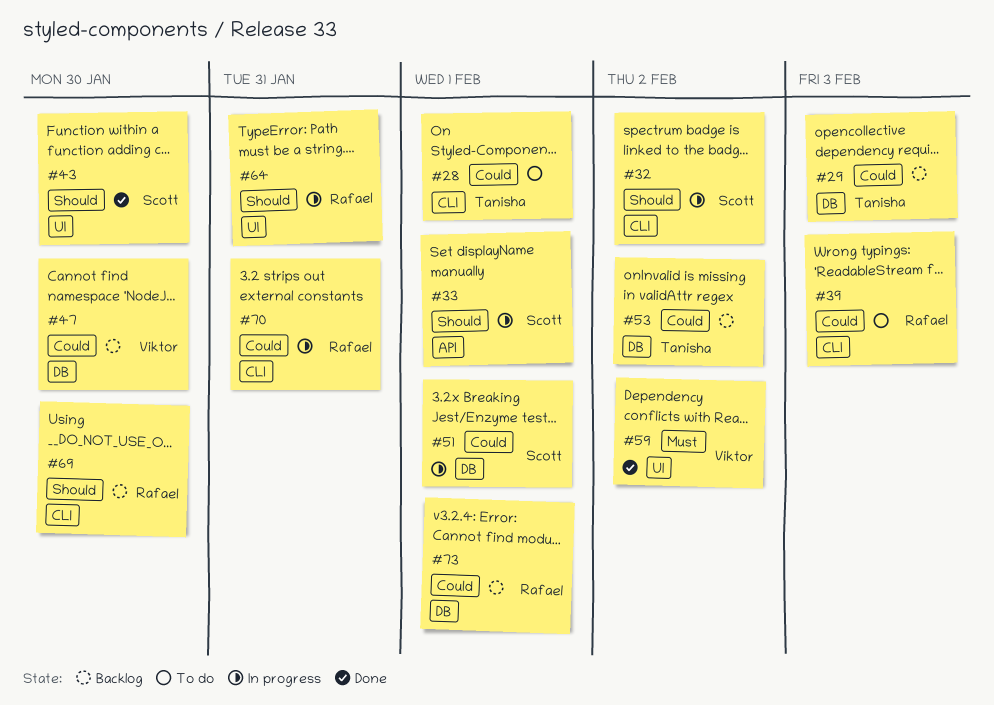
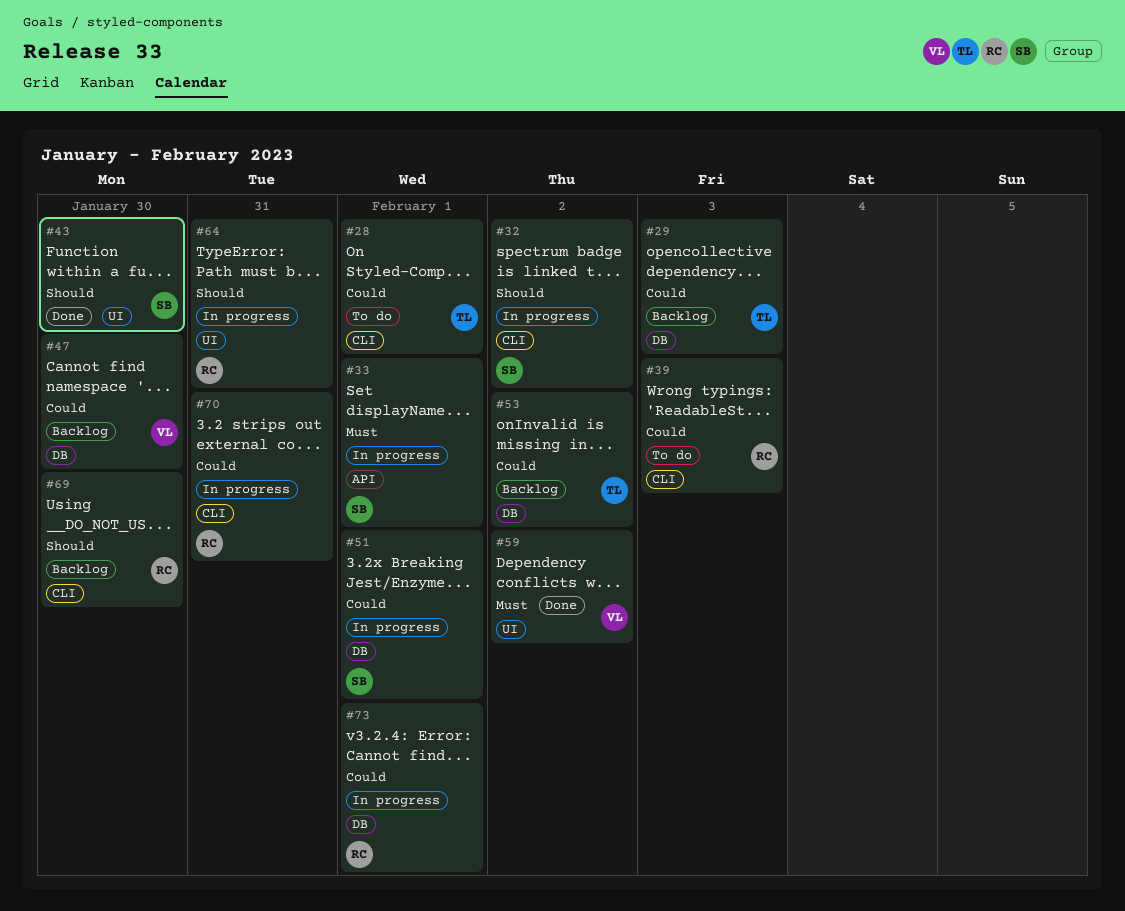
#33, priority: Should -> Must
#73, status: Backlog -> In progress

